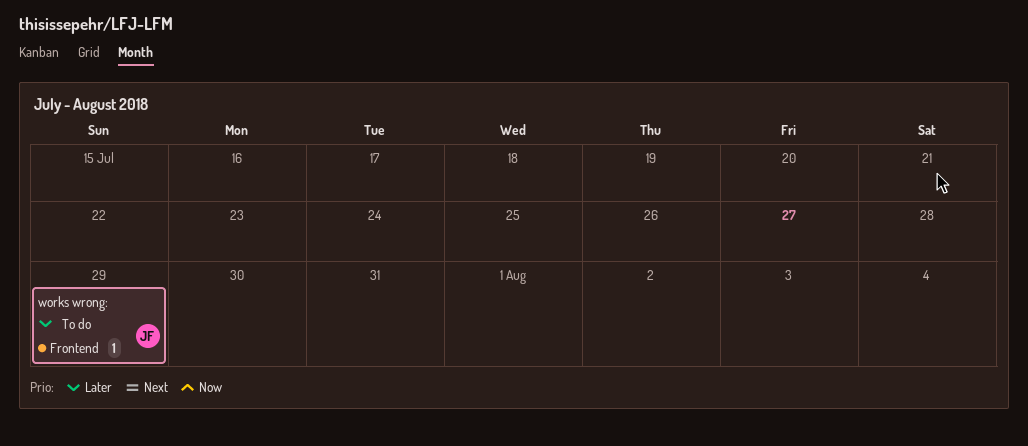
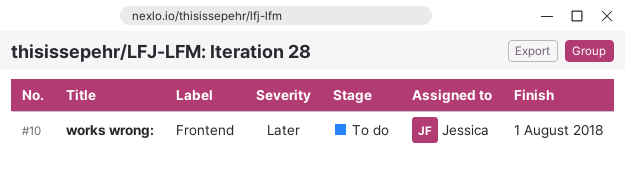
works wrong:, due: Jul 29 -> Aug 1

